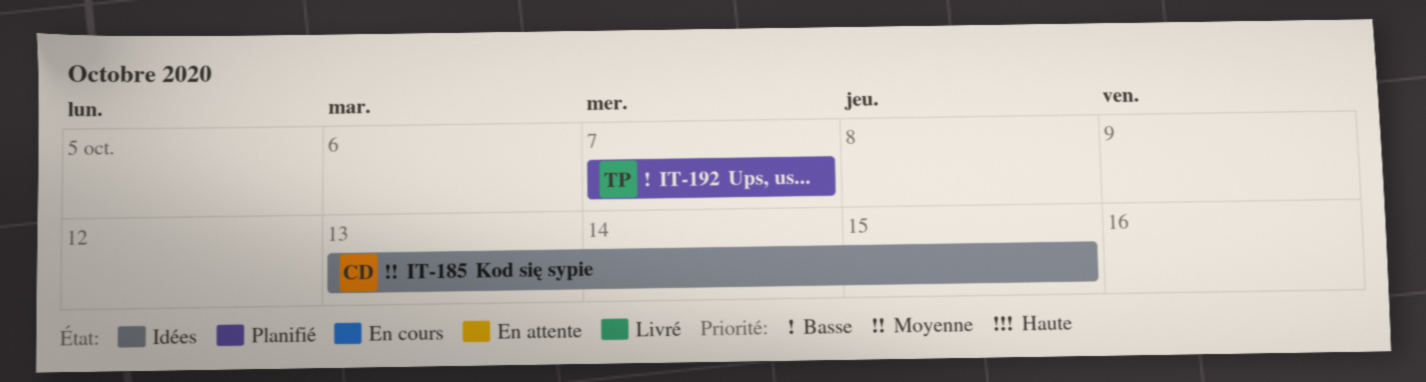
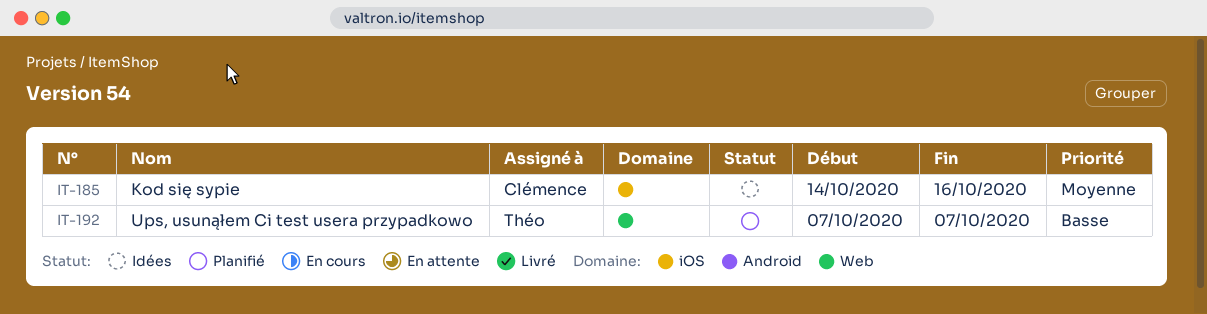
IT-185, start: Oct 13 -> Oct 14
IT-185, due: Oct 15 -> Oct 16

